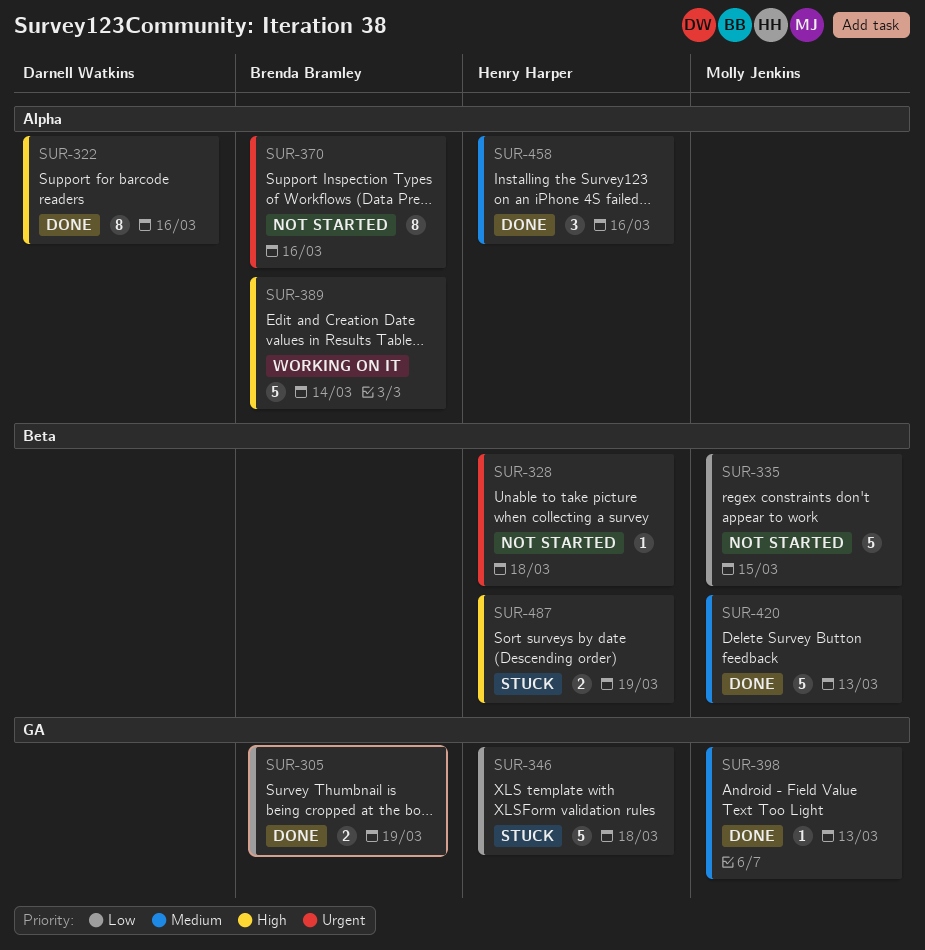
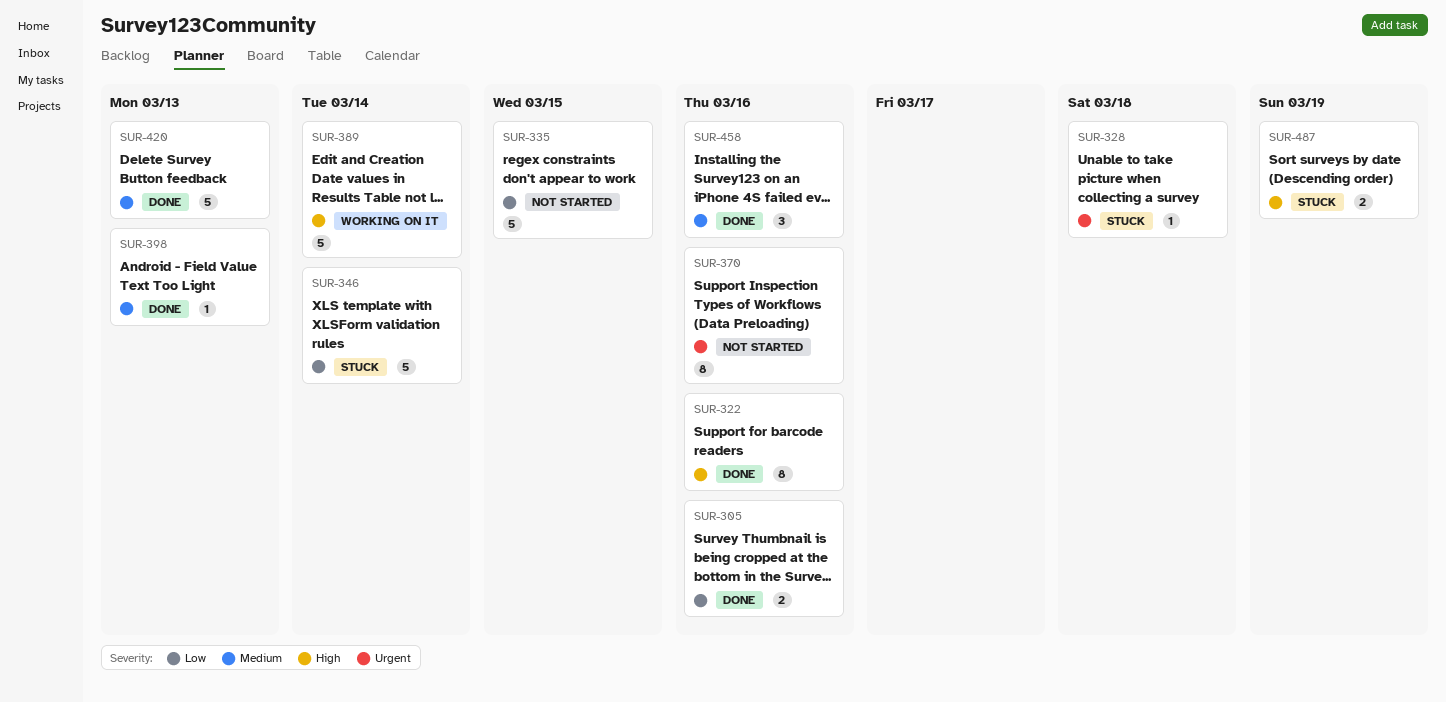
SUR-305, due: Mar 19 -> Mar 16
SUR-328, status: Not started -> Stuck
SUR-346, due: Mar 18 -> Mar 14

